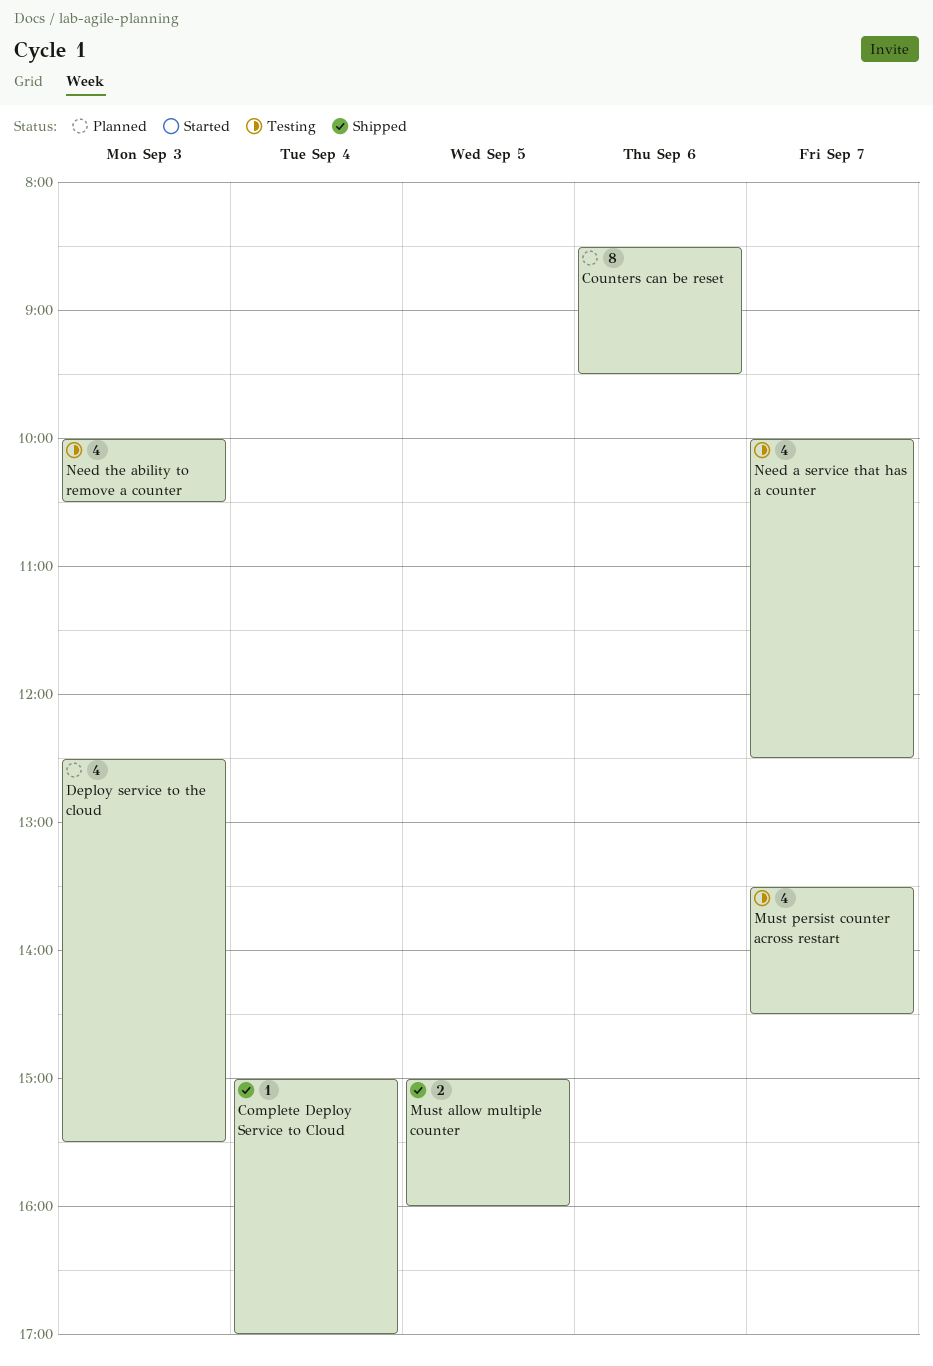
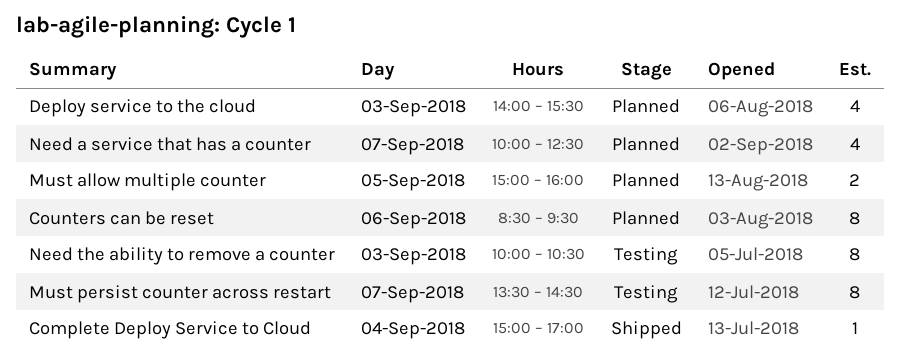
Deploy service to the cloud, begins: 12:30 -> 14:00
Must allow multiple counter, status: Shipped -> Planned
Must persist counter across restart, estimate: 4 -> 8
Need a service that has a counter, status: Testing -> Planned
Need the ability to remove a counter, estimate: 4 -> 8

